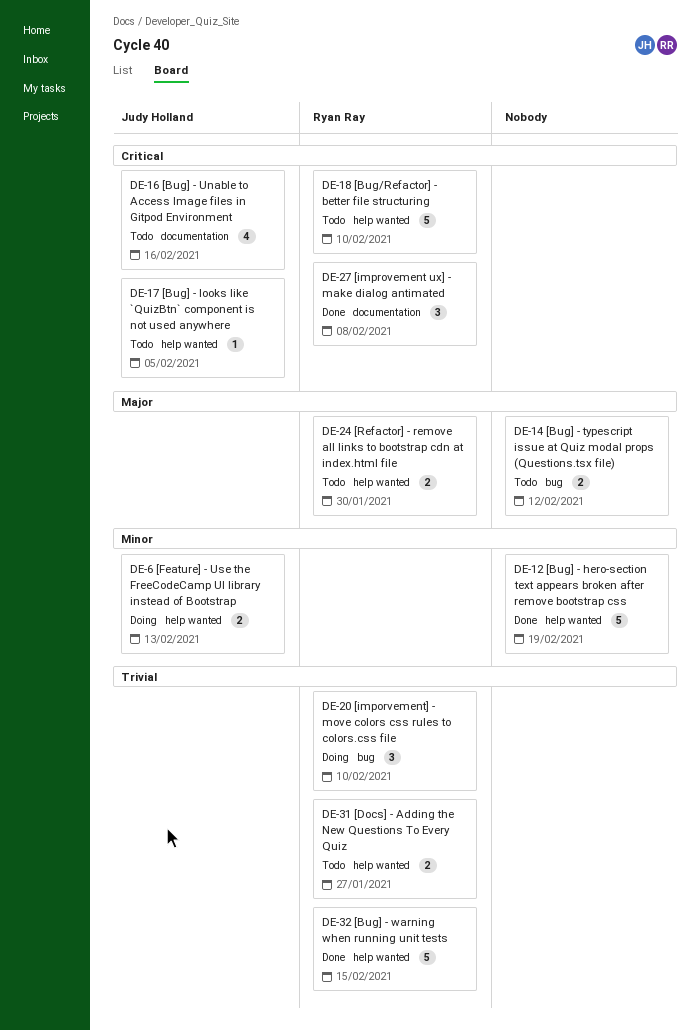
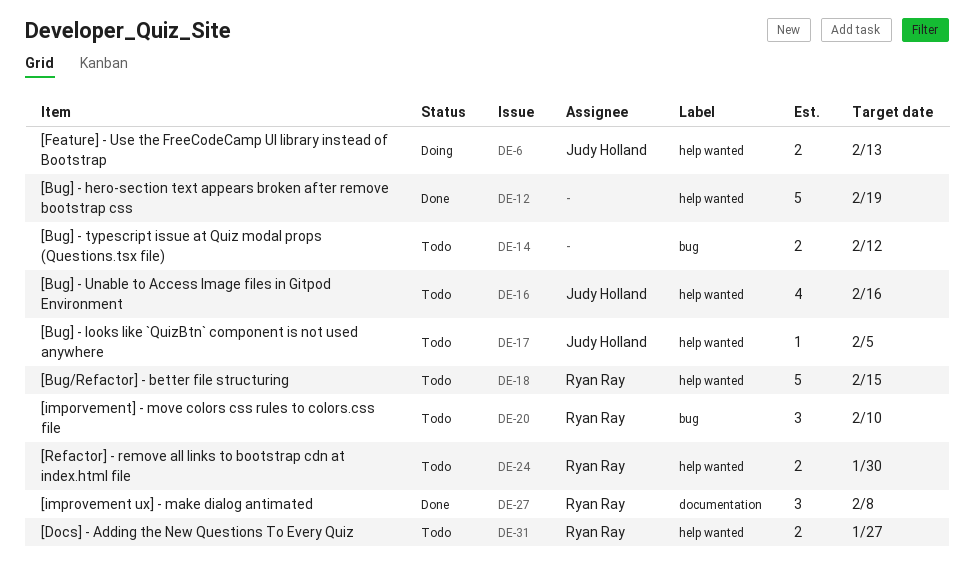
DE-16, label: documentation -> help wanted
DE-18, due: Feb 10 -> Feb 15
DE-20, status: Doing -> Todo
DE-32: present -> none

